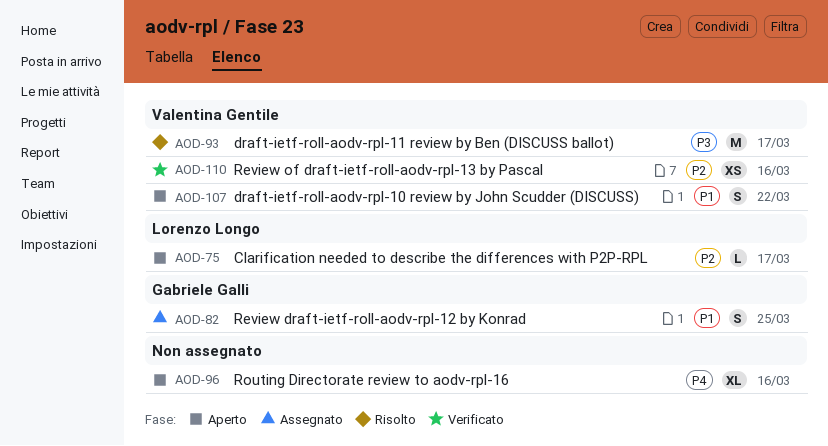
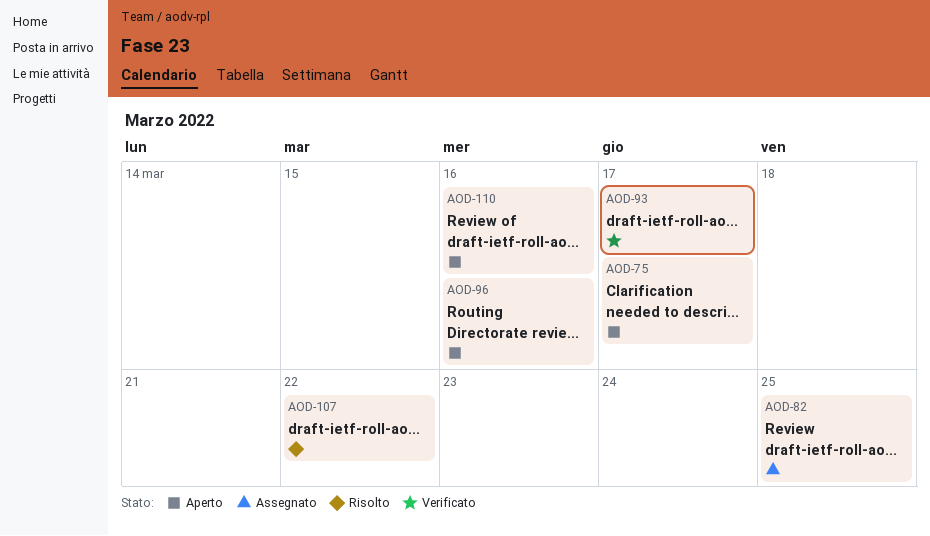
AOD-93, status: Risolto -> Verificato
AOD-107, status: Aperto -> Risolto
AOD-110, status: Verificato -> Aperto

